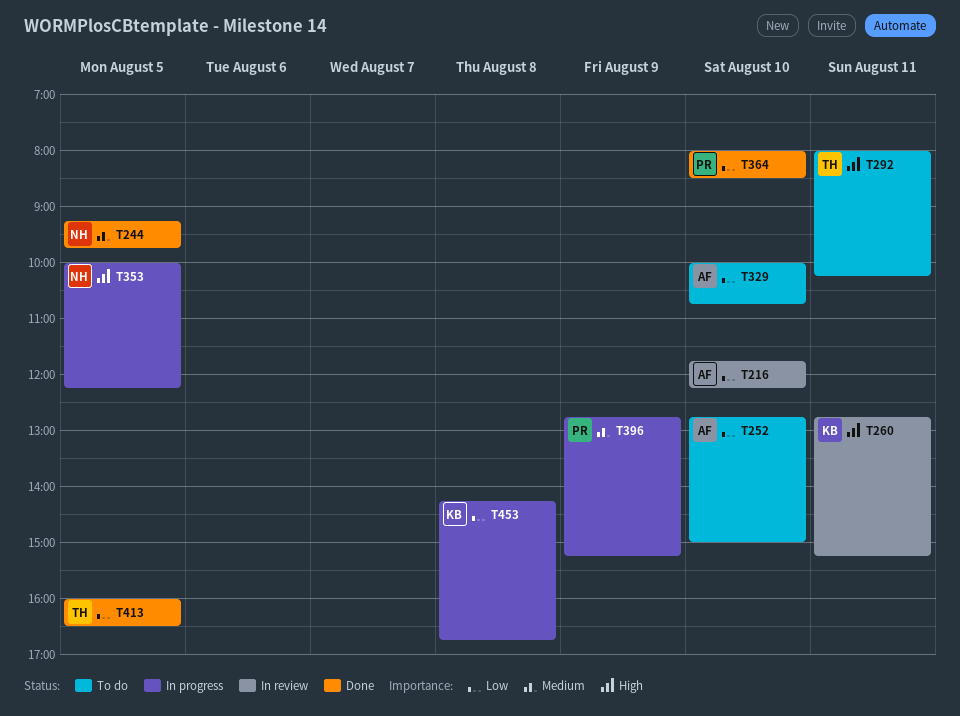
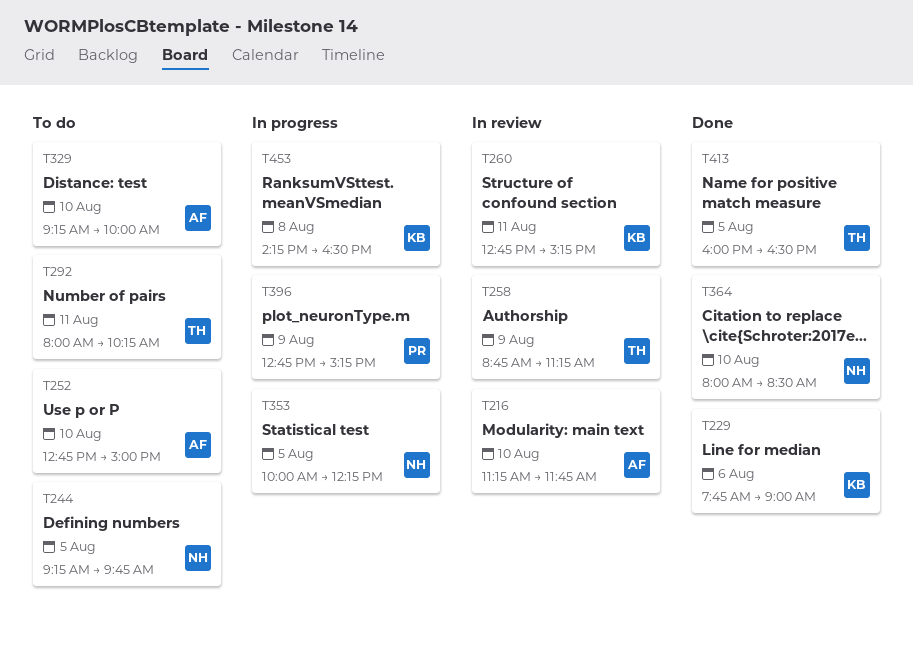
T216, begins: 11:45 -> 11:15
T216, ends: 12:15 -> 11:45
T229: none -> present
T244, status: Done -> To do
T258: none -> present
T329, begins: 10:00 -> 09:15
T329, ends: 10:45 -> 10:00
T364, owner: PR -> NH
T453, ends: 16:45 -> 16:30

